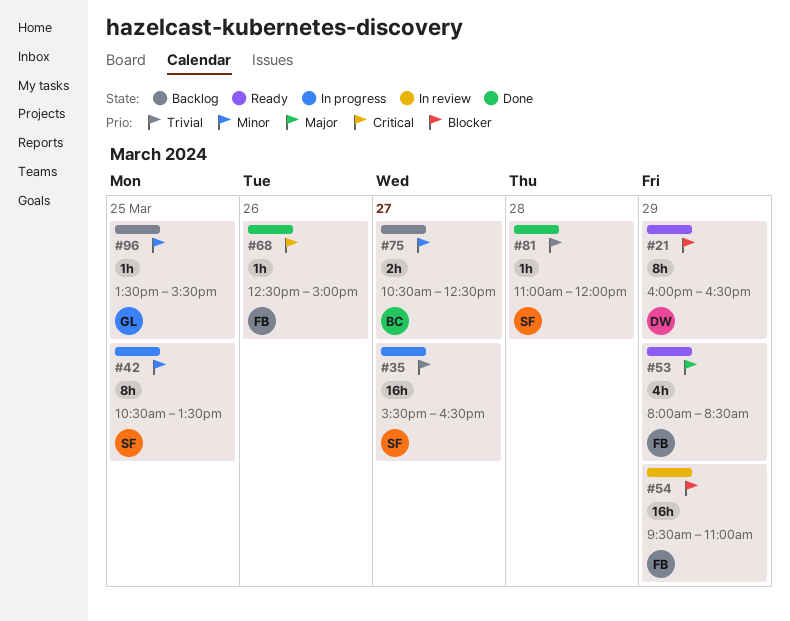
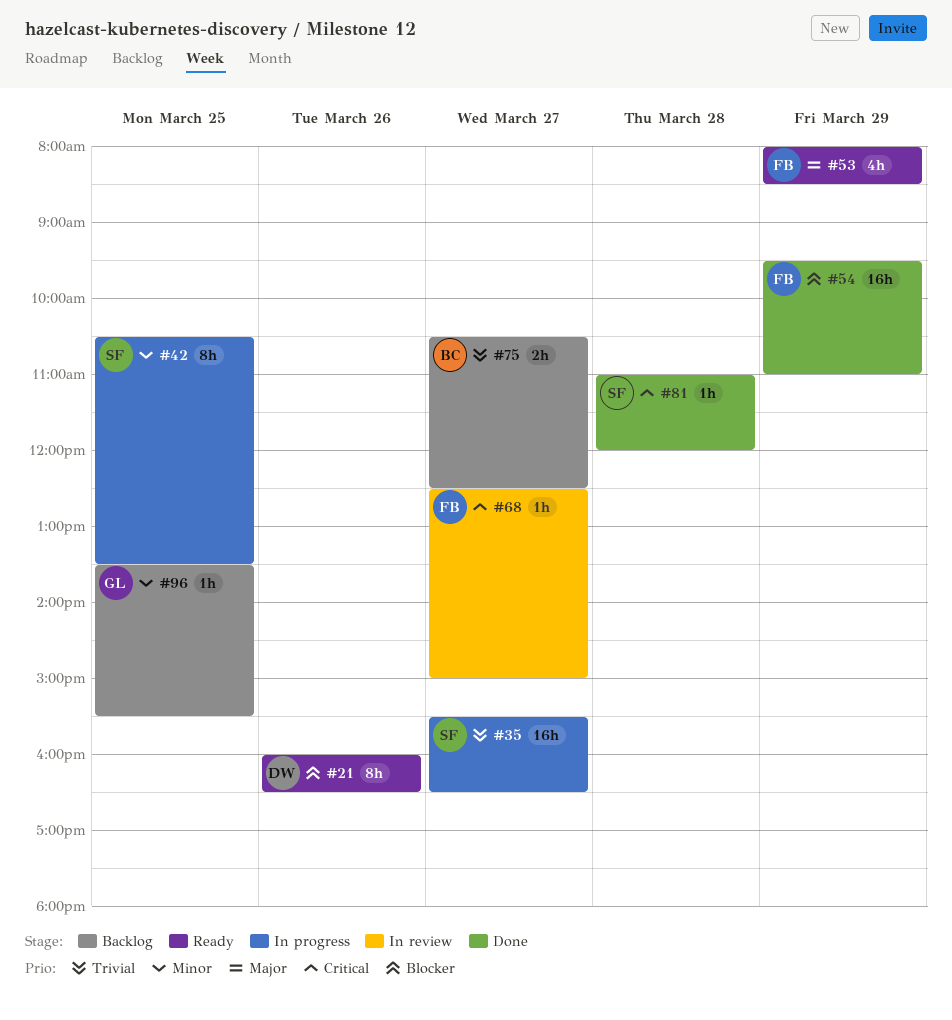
#21, day: Mar 29 -> Mar 26
#54, status: In review -> Done
#68, status: Done -> In review
#68, day: Mar 26 -> Mar 27
#75, priority: Minor -> Trivial
#81, priority: Trivial -> Critical

